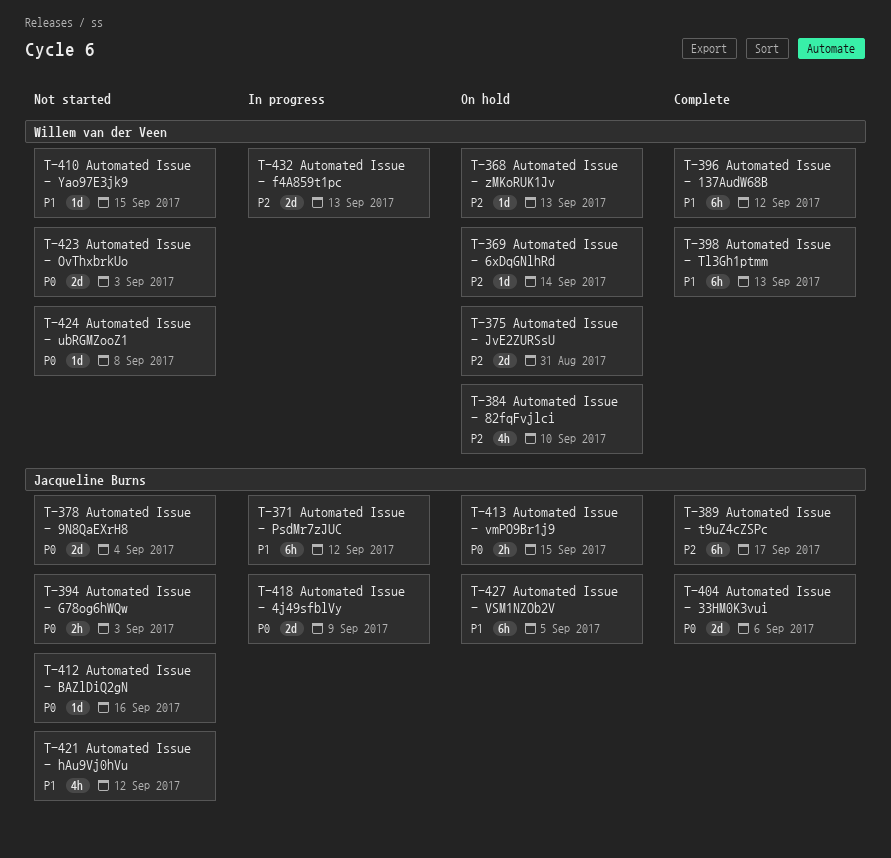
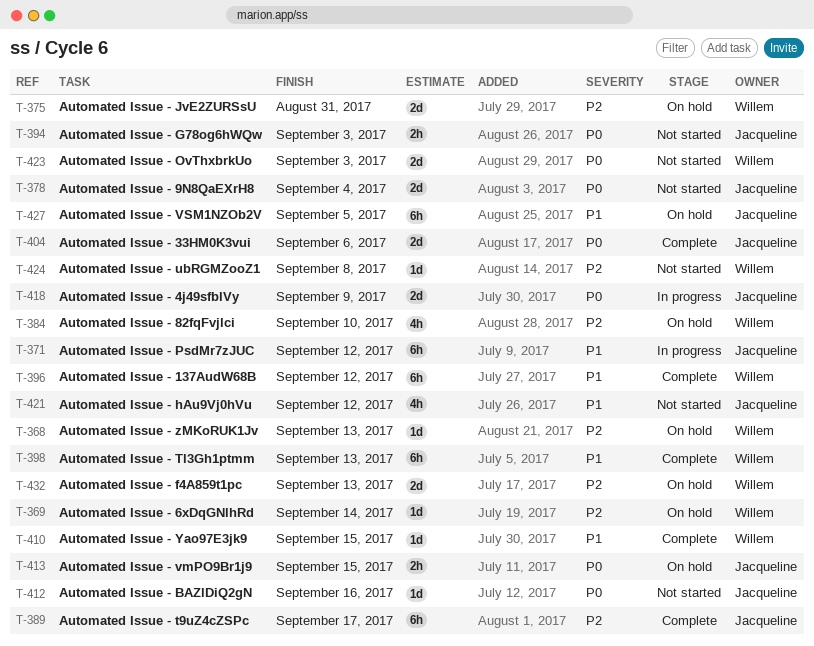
T-410, status: Not started -> Complete
T-424, priority: P0 -> P2
T-432, status: In progress -> On hold

